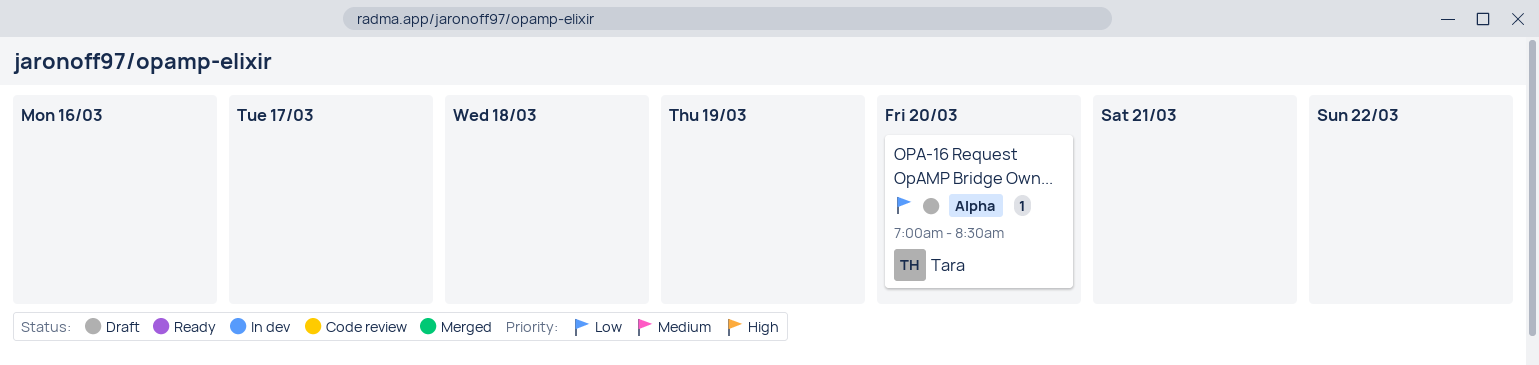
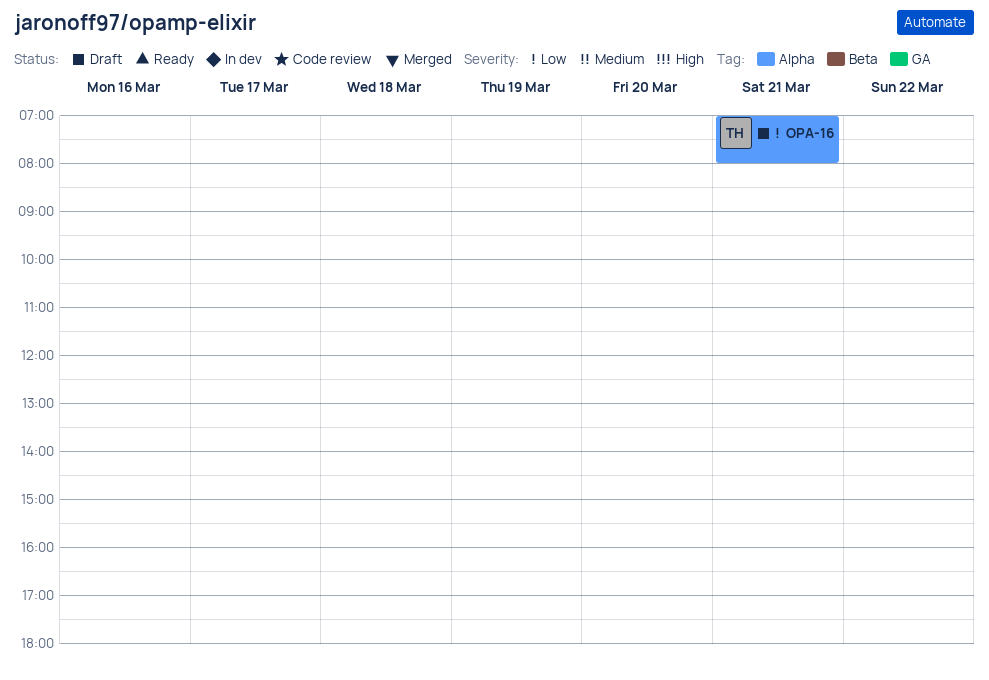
OPA-16, day: Mar 20 -> Mar 21
OPA-16, ends: 08:30 -> 08:00

